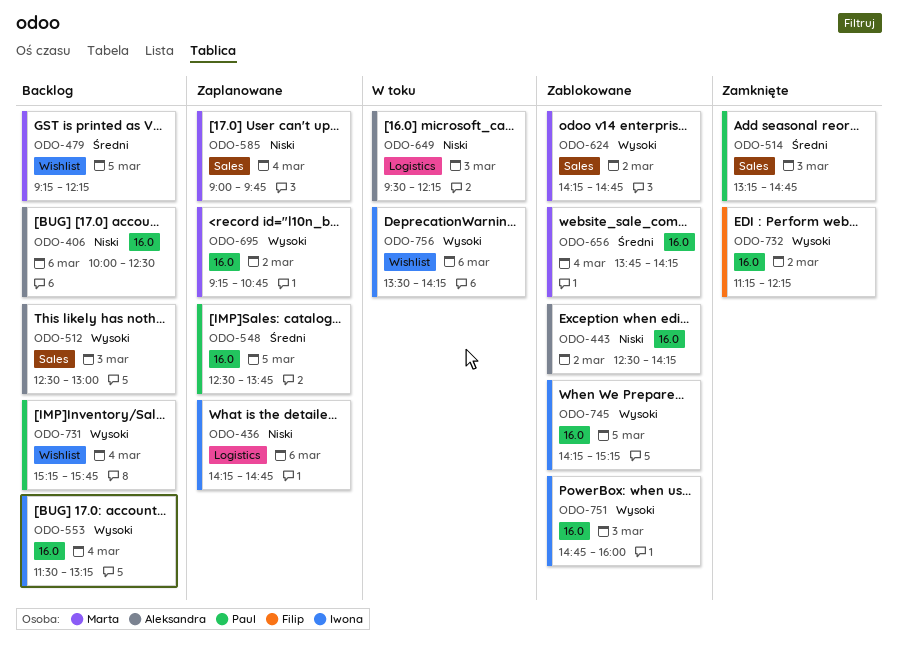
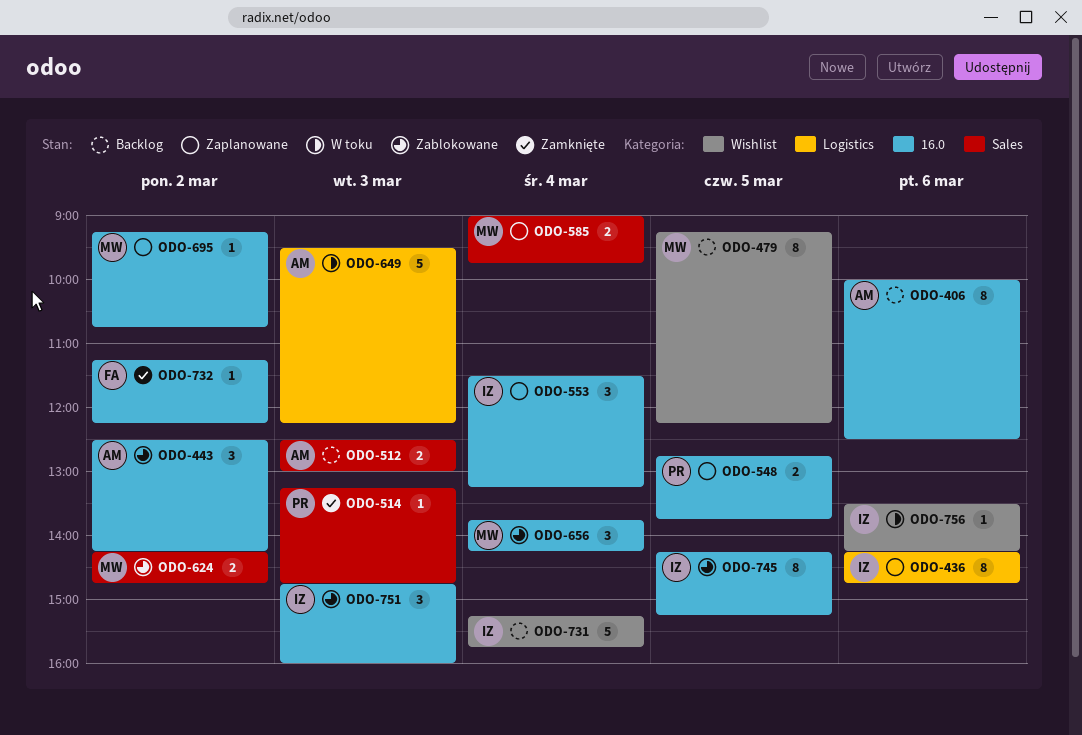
ODO-548, begins: 12:30 -> 12:45
ODO-553, status: Backlog -> Zaplanowane
ODO-731, owner: Paul -> Iwona

